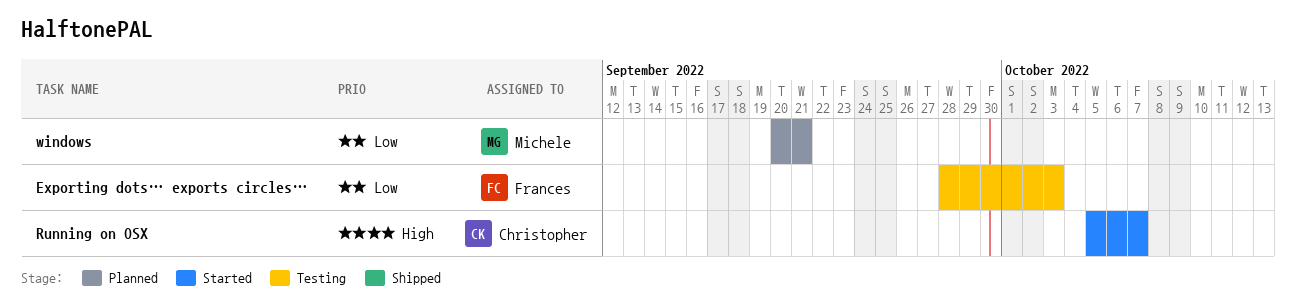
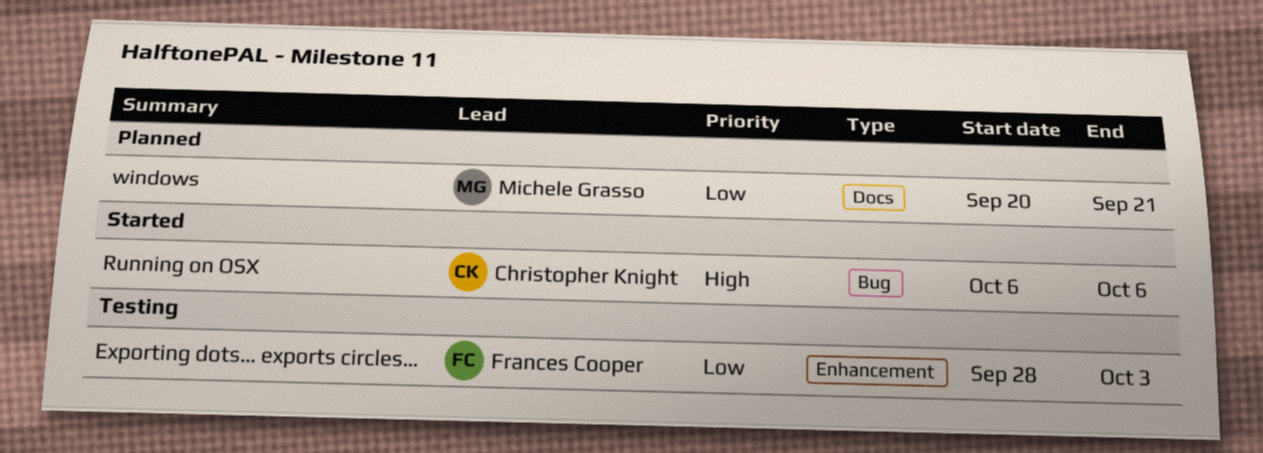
Running on OSX, start: Oct 5 -> Oct 6
Running on OSX, due: Oct 7 -> Oct 6

